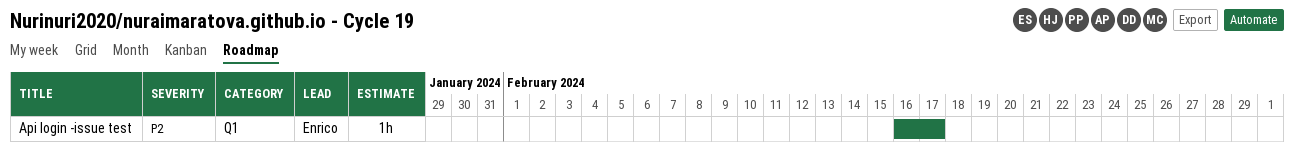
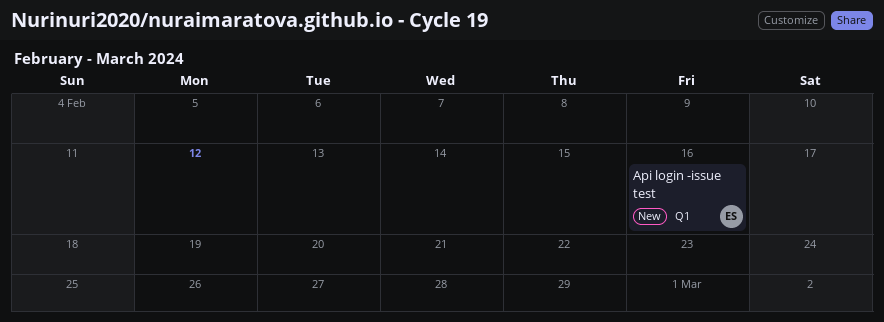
Api login -issue test, due: Feb 17 -> Feb 16

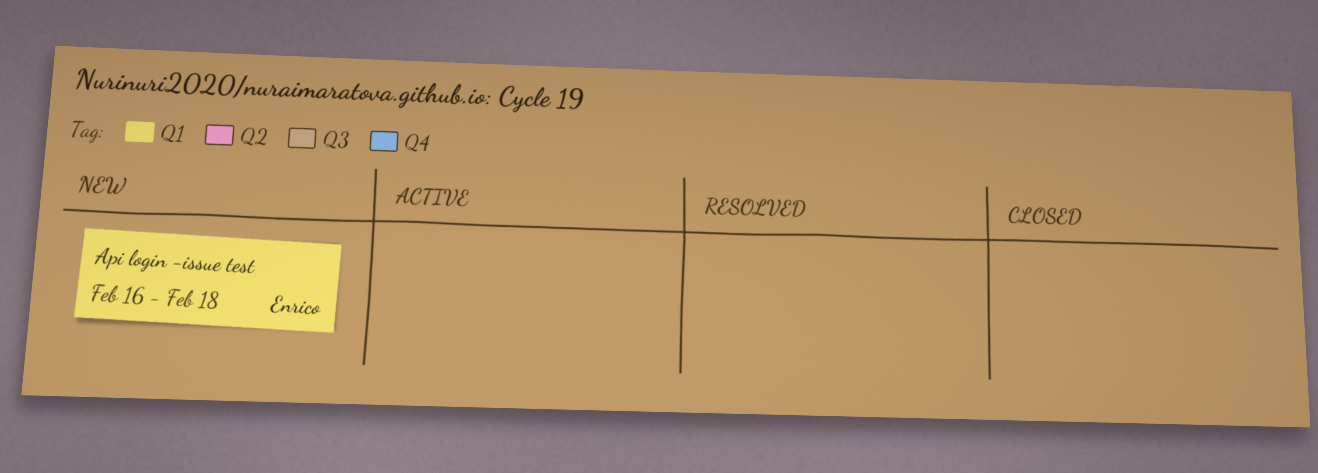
Api login -issue test, due: Feb 16 -> Feb 18

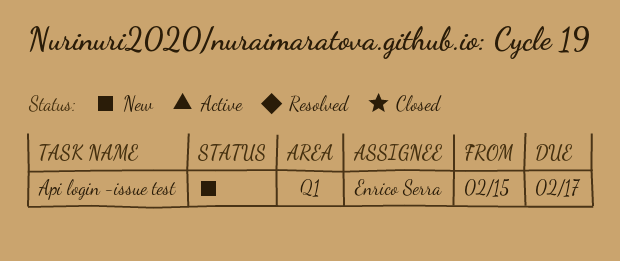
Api login -issue test, start: Feb 16 -> Feb 15
Api login -issue test, due: Feb 18 -> Feb 17

